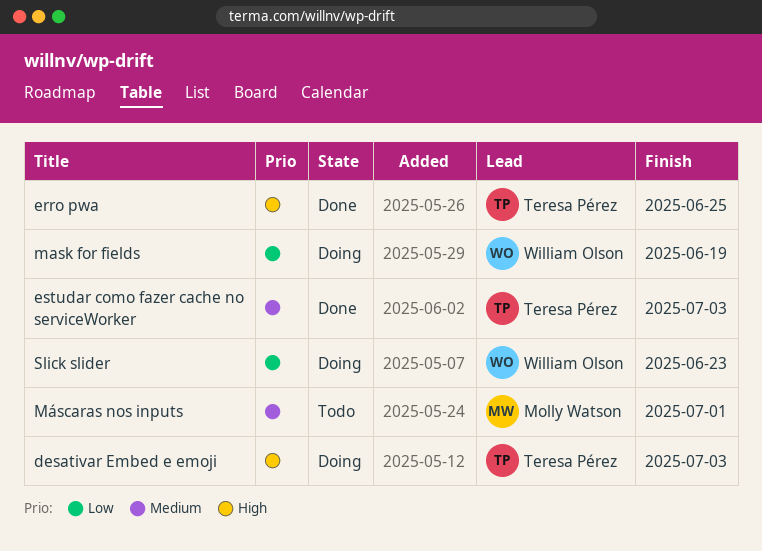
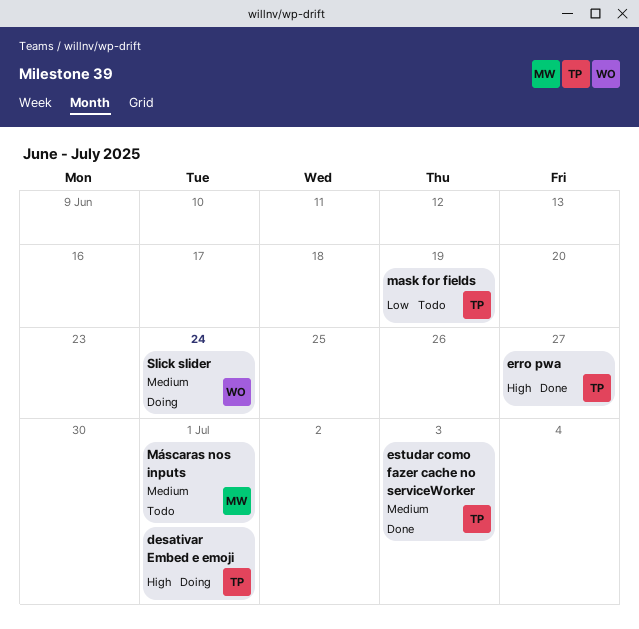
desativar Embed e emoji, due: Jul 3 -> Jul 1
erro pwa, due: Jun 25 -> Jun 27
mask for fields, status: Doing -> Todo
mask for fields, owner: William Olson -> Teresa Pérez
Slick slider, priority: Low -> Medium
Slick slider, due: Jun 23 -> Jun 24

